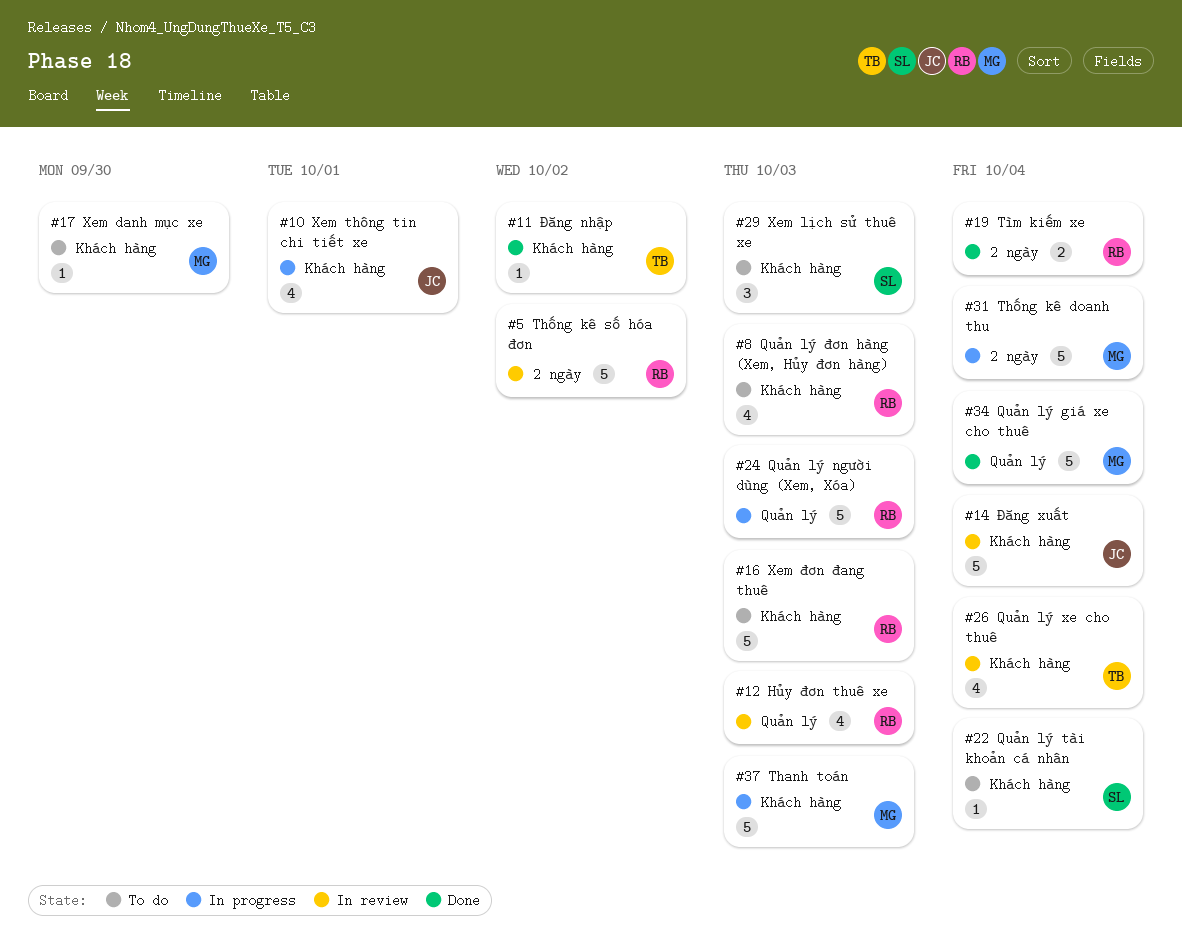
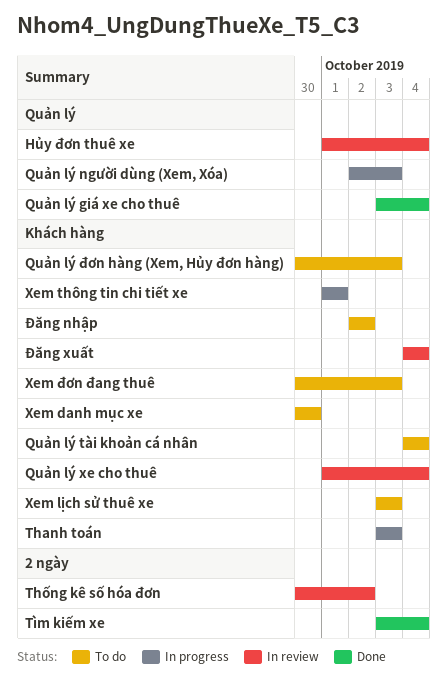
Hủy đơn thuê xe, due: Oct 3 -> Oct 4
Thống kê doanh thu: present -> none
Đăng nhập, status: Done -> To do

